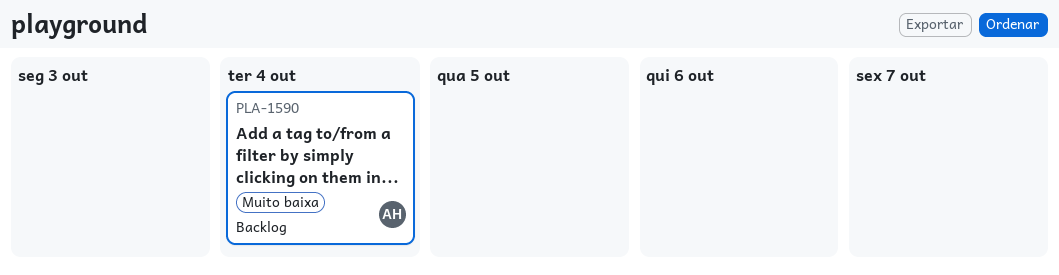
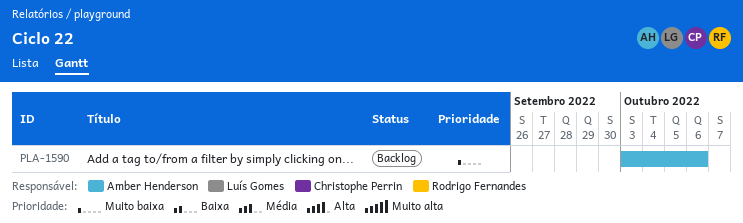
PLA-1590, due: Oct 4 -> Oct 6

